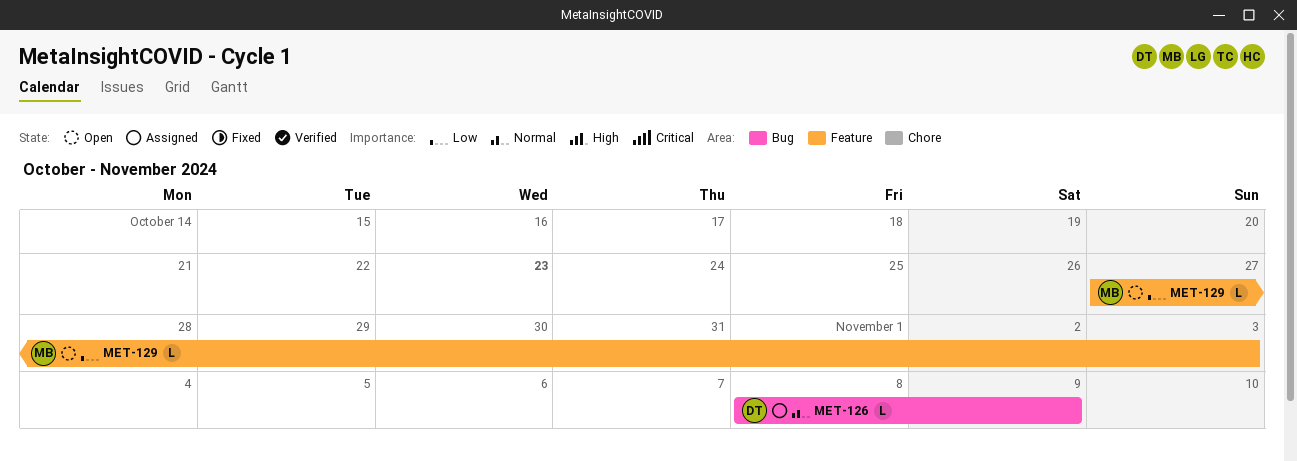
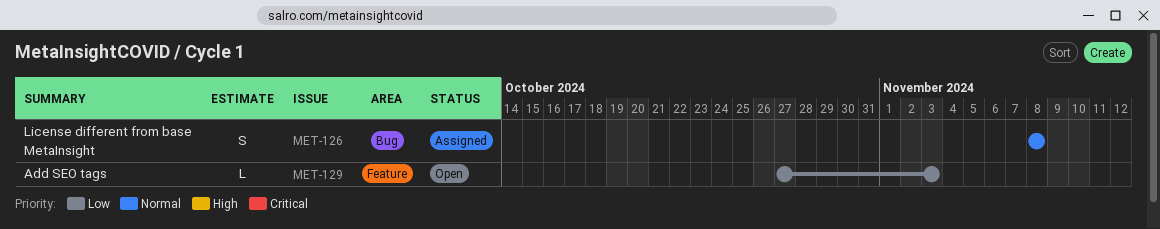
MET-126, estimate: L -> S
MET-126, due: Nov 9 -> Nov 8

